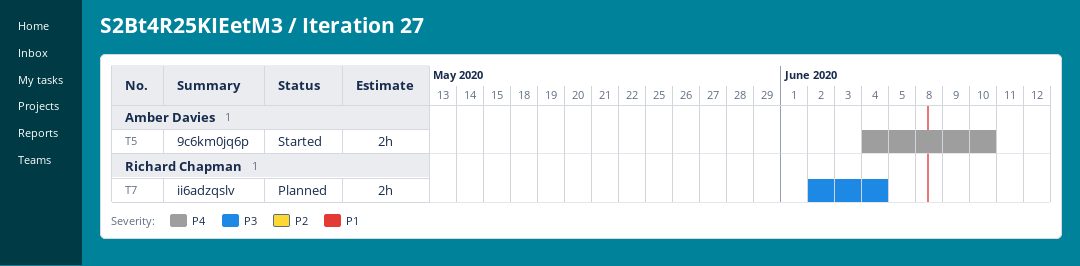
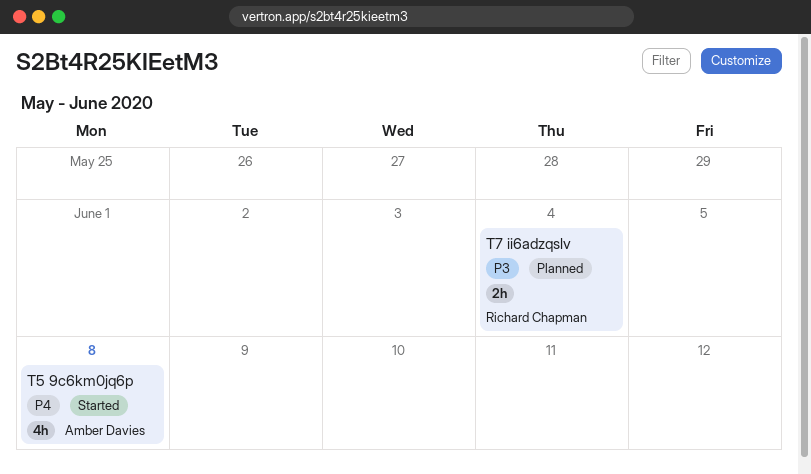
T5, estimate: 2h -> 4h
T5, due: Jun 10 -> Jun 8

